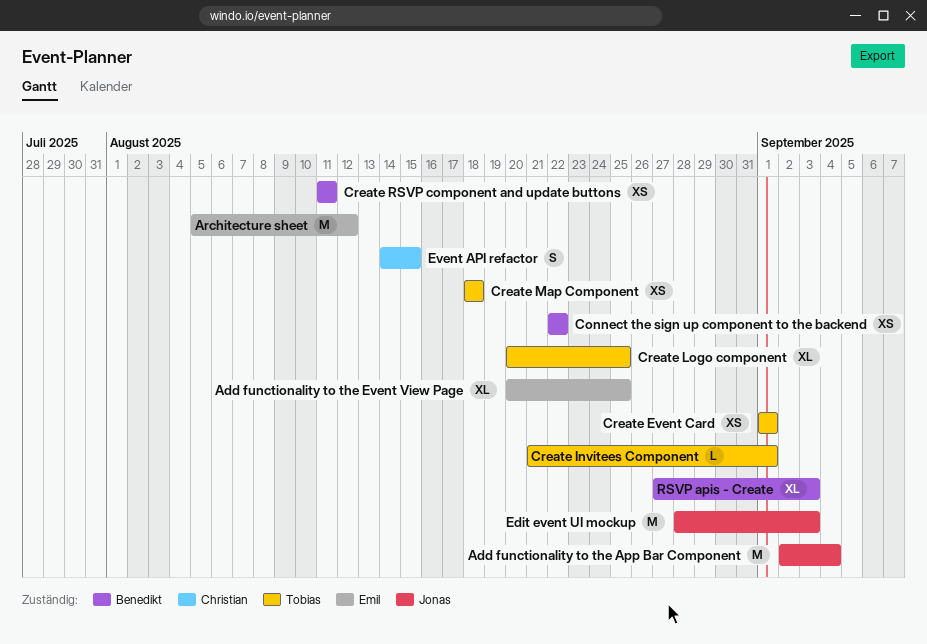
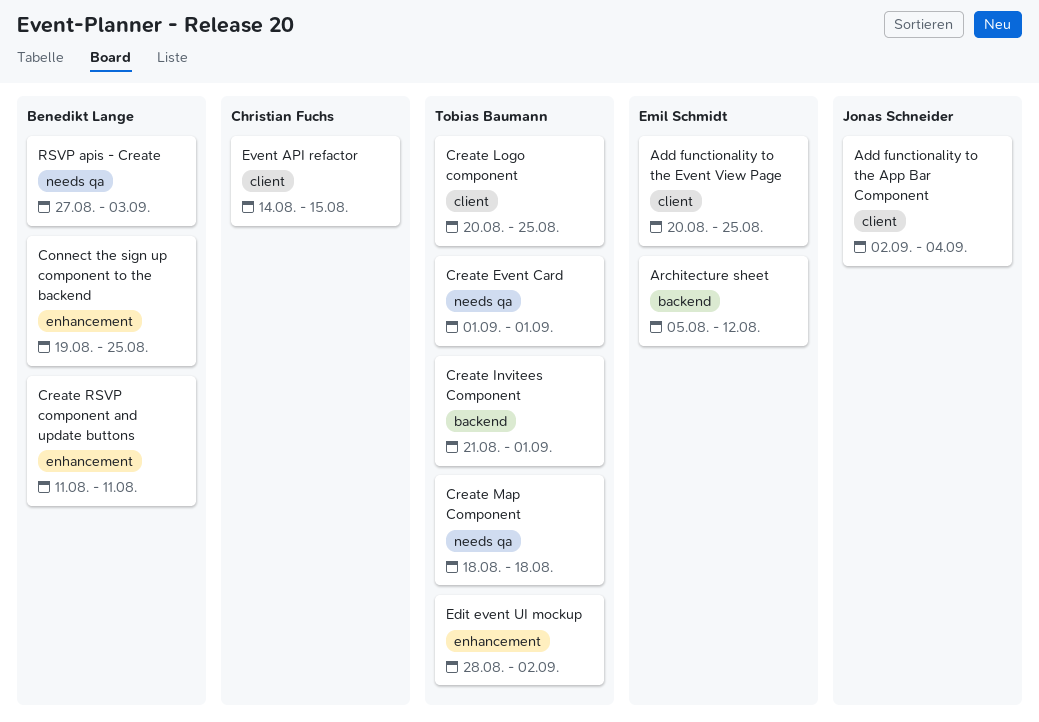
Connect the sign up component to the backend, start: Aug 22 -> Aug 19
Connect the sign up component to the backend, due: Aug 22 -> Aug 25
Edit event UI mockup, owner: Jonas Schneider -> Tobias Baumann
Edit event UI mockup, due: Sep 3 -> Sep 2

